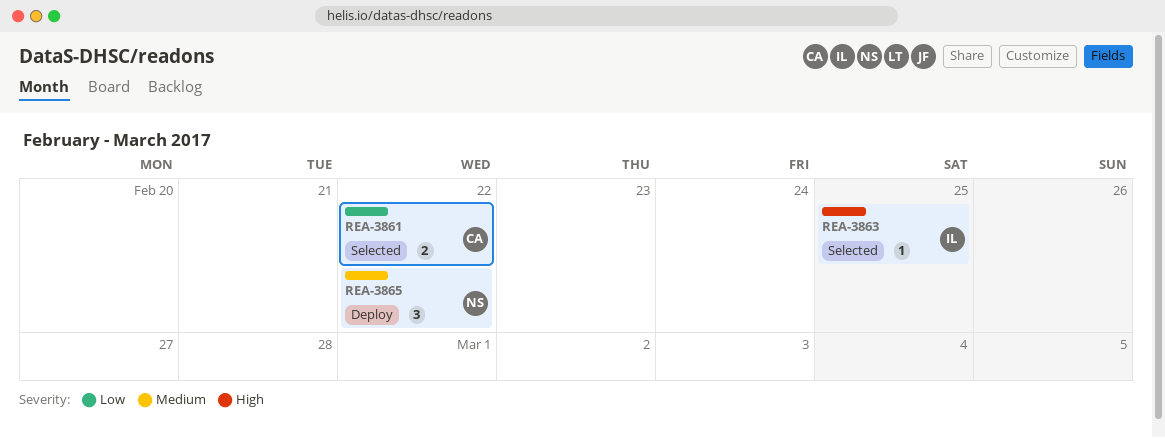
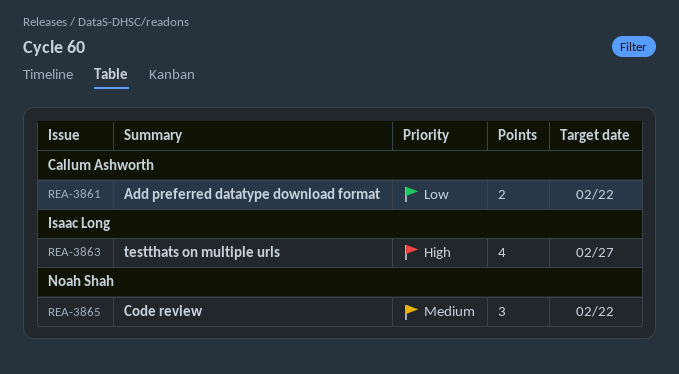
REA-3863, estimate: 1 -> 4
REA-3863, due: Feb 25 -> Feb 27

